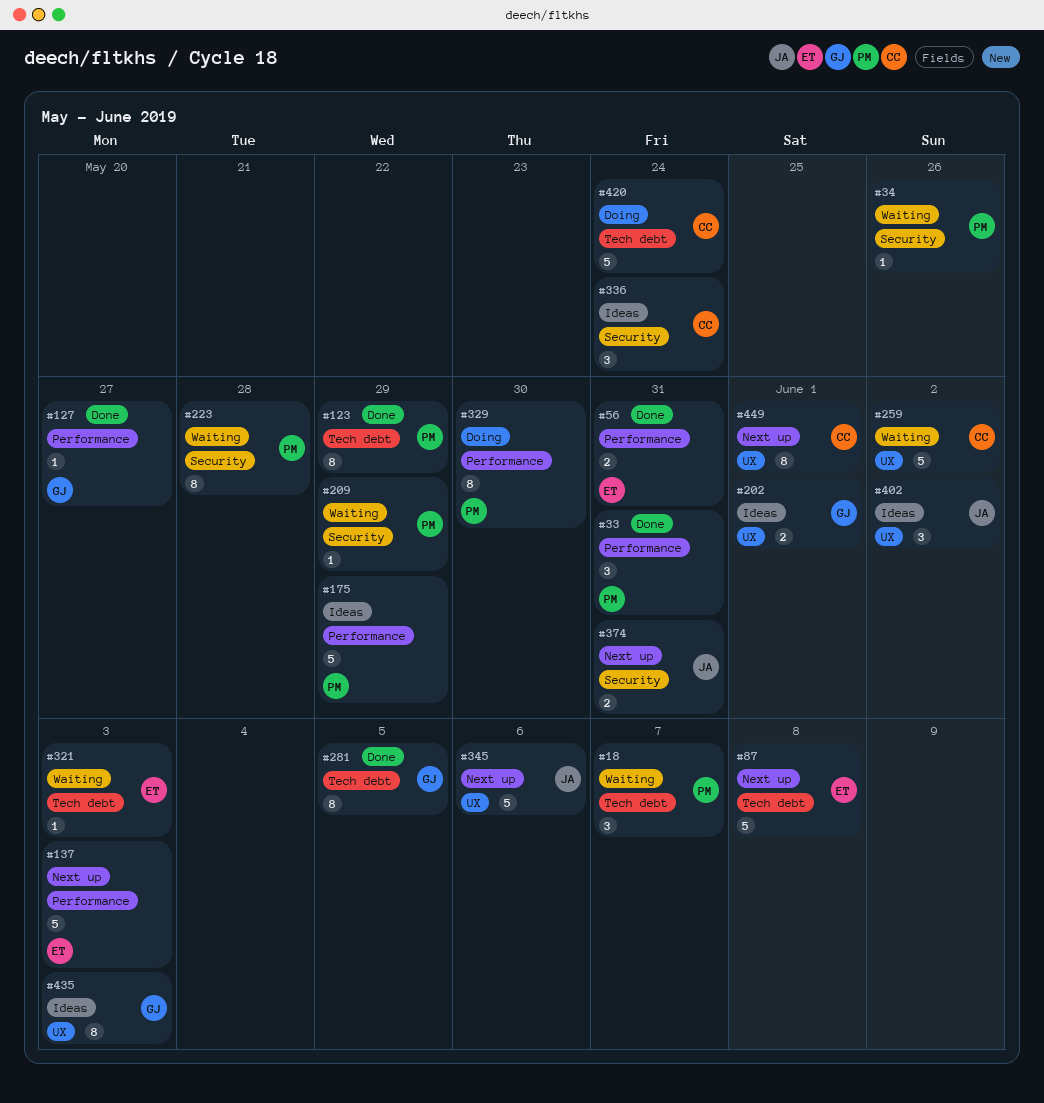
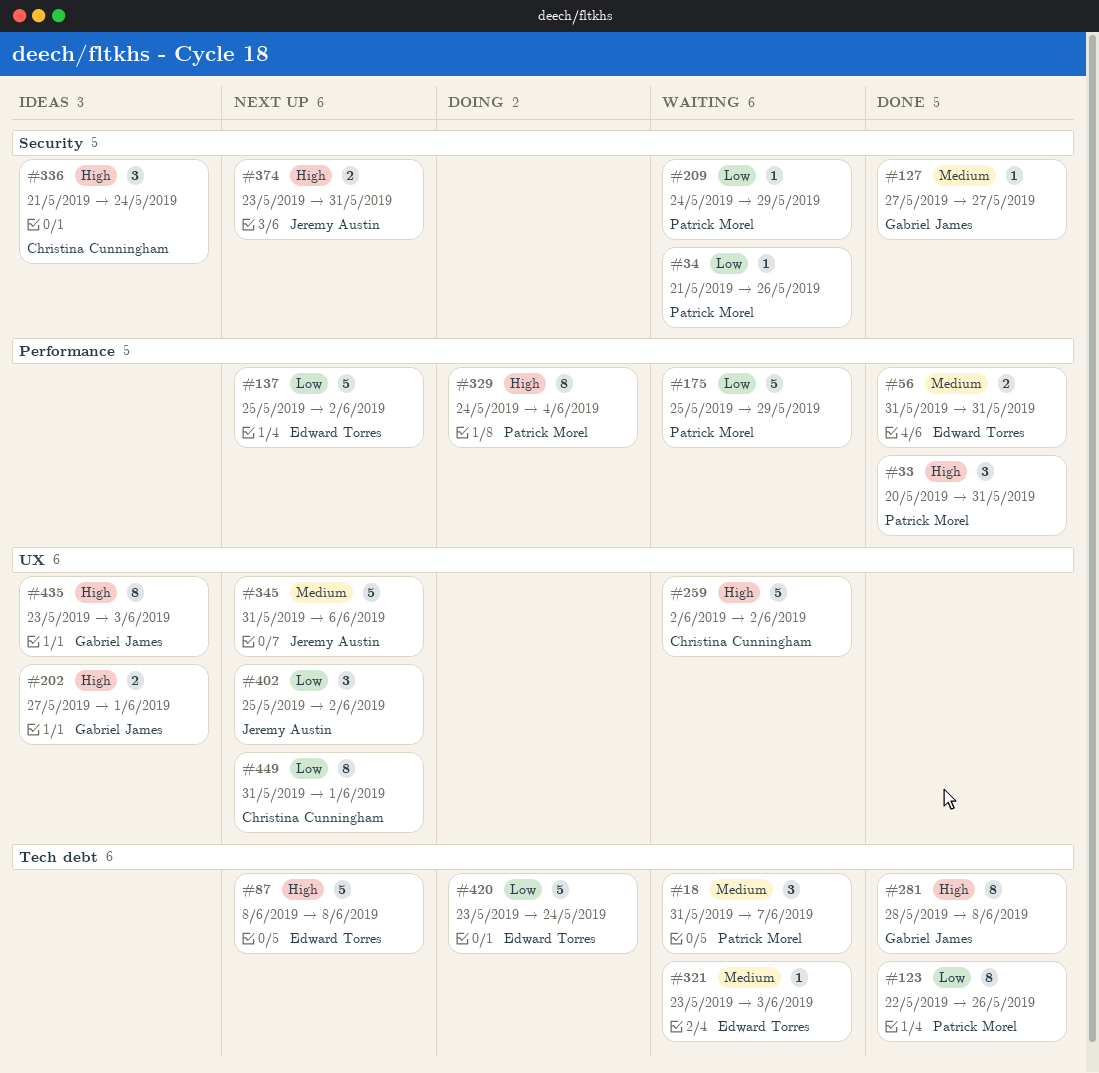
#123, due: May 29 -> May 26
#127, label: Performance -> Security
#137, due: Jun 3 -> Jun 2
#175, status: Ideas -> Waiting
#223: present -> none
#281, due: Jun 5 -> Jun 8
#329, due: May 30 -> Jun 4
#402, status: Ideas -> Next up
#420, owner: Christina Cunningham -> Edward Torres

